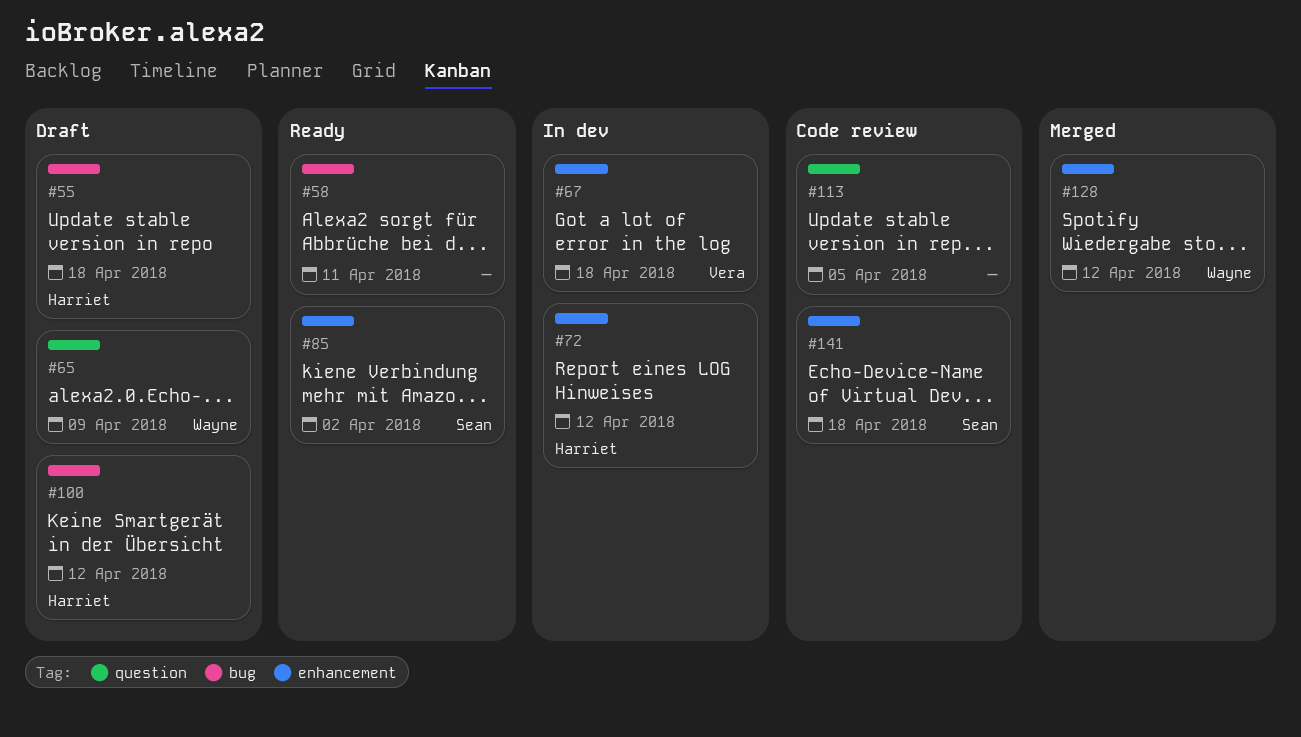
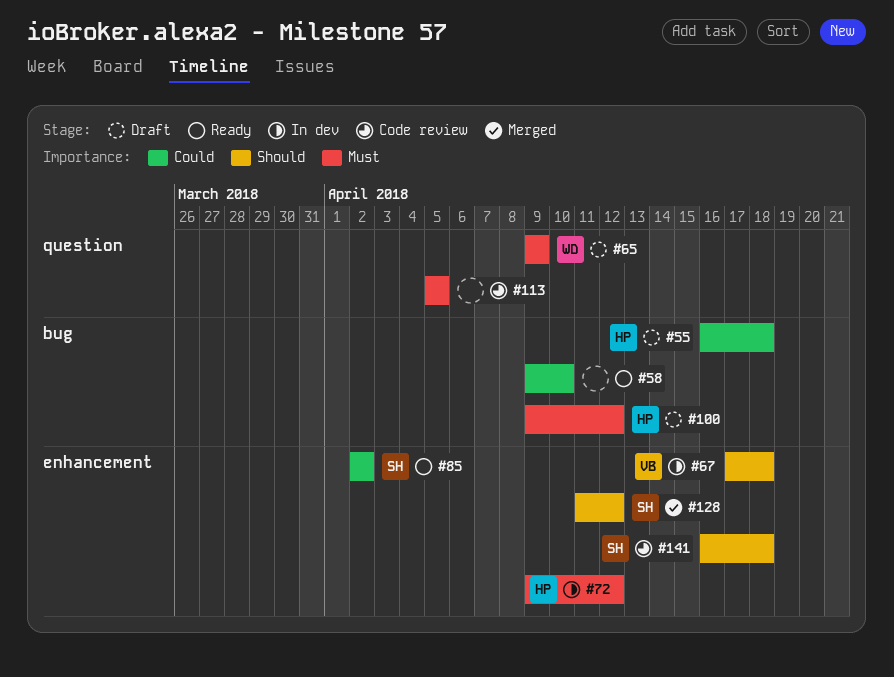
#58, due: Apr 11 -> Apr 10
#128, owner: Wayne -> Sean

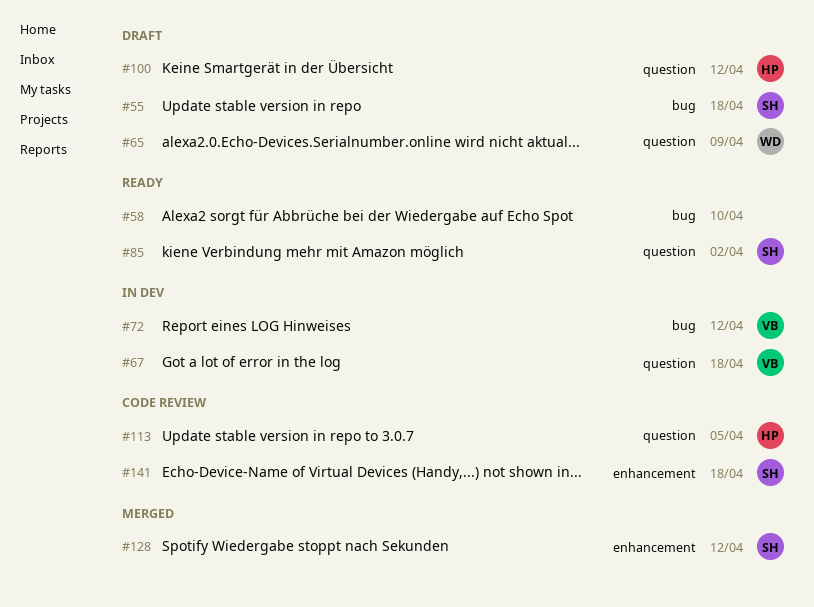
#55, owner: HP -> SH
#67, label: enhancement -> question
#72, owner: HP -> VB
#72, label: enhancement -> bug
#85, label: enhancement -> question
#100, label: bug -> question
#113, owner: none -> HP

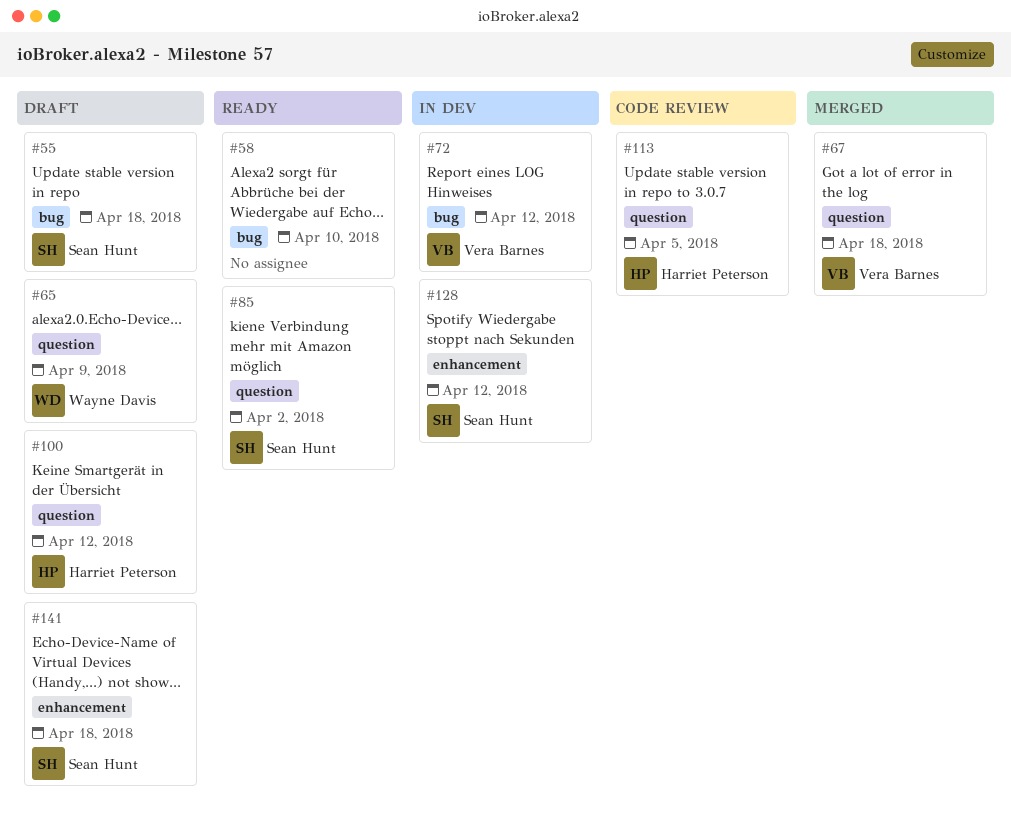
#67, status: In dev -> Merged
#128, status: Merged -> In dev
#141, status: Code review -> Draft

